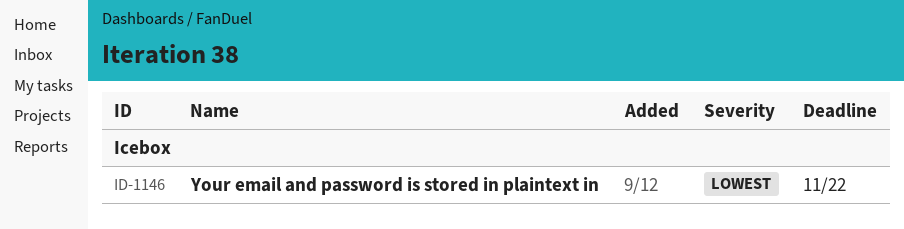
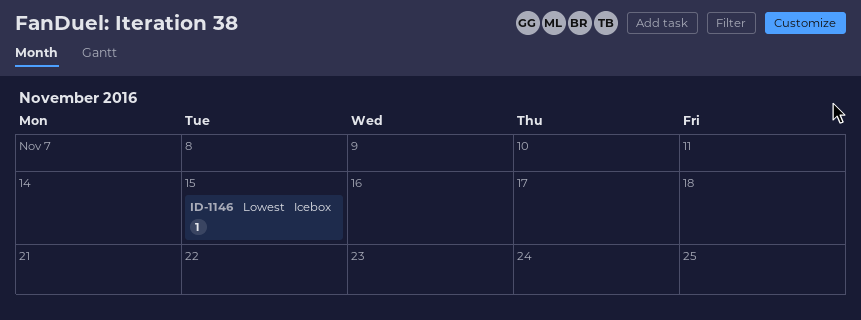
ID-1146, due: Nov 22 -> Nov 15

